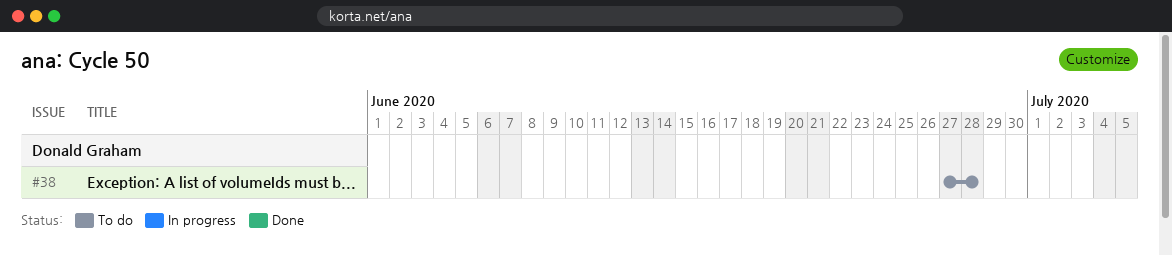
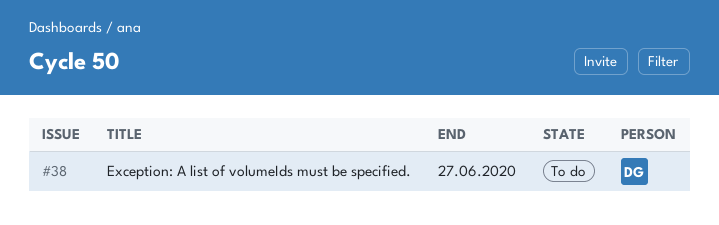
#38, due: Jun 28 -> Jun 27

